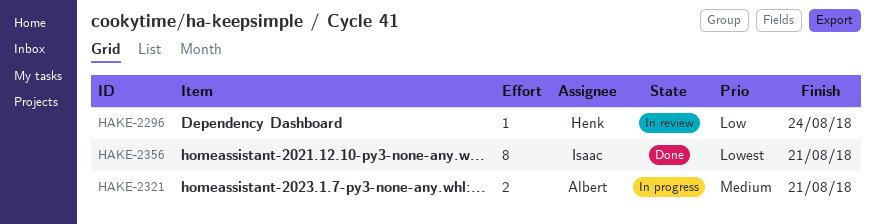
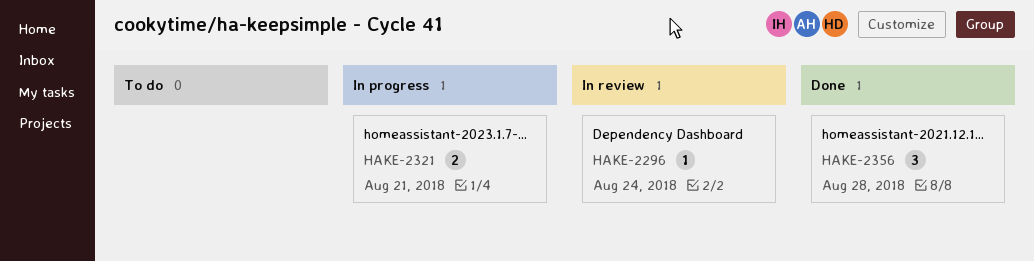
HAKE-2356, estimate: 8 -> 3
HAKE-2356, due: Aug 21 -> Aug 28

